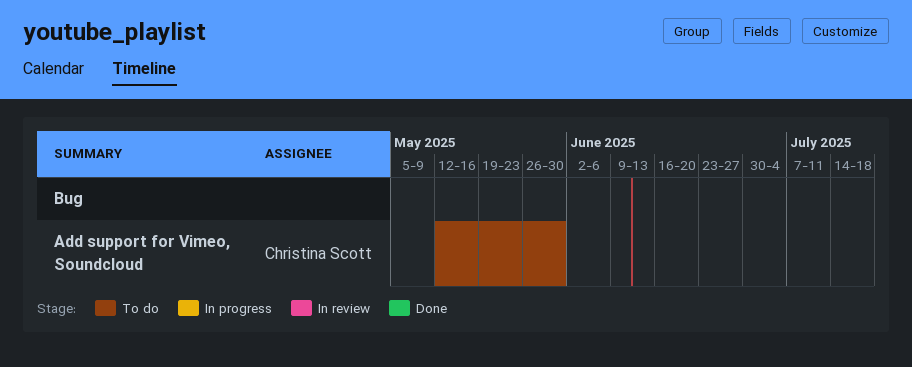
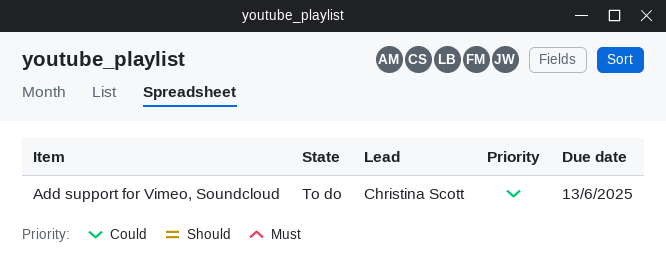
Add support for Vimeo, Soundcloud, due: May 30 -> Jun 13

